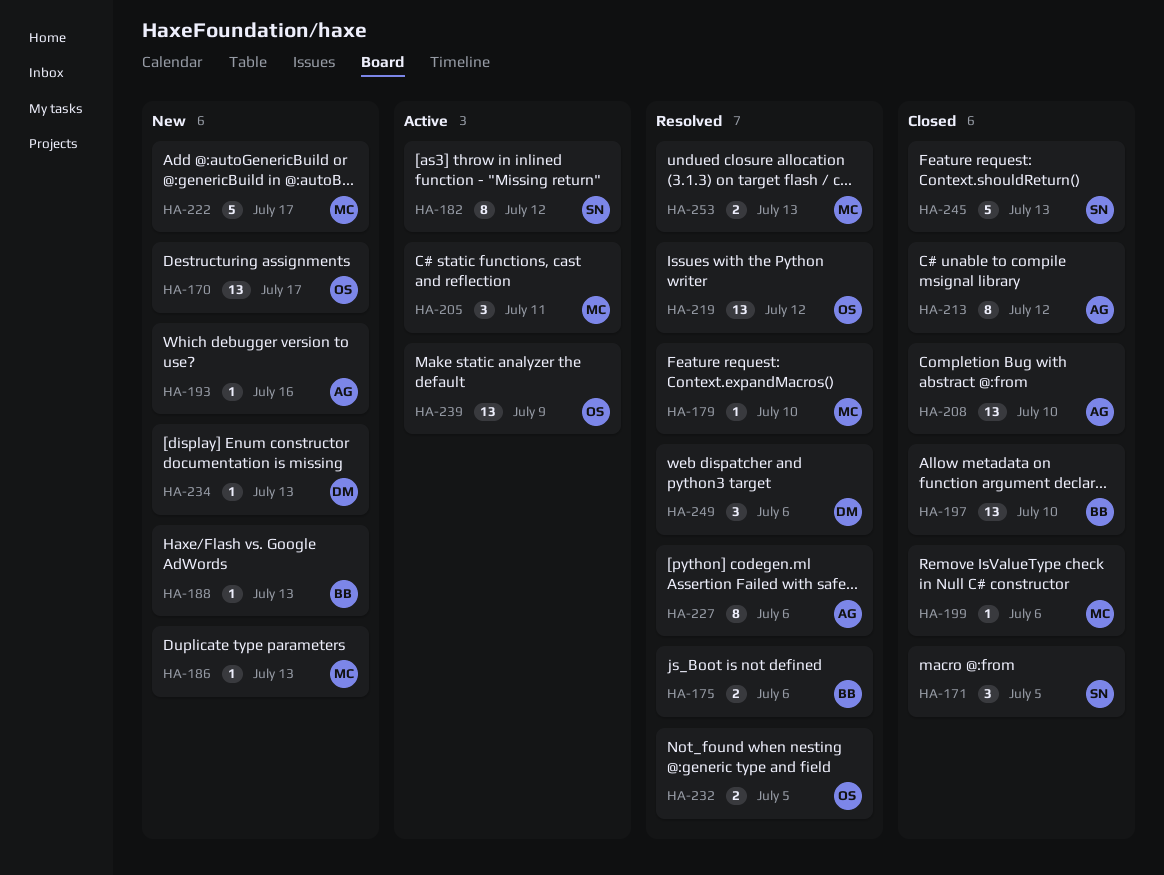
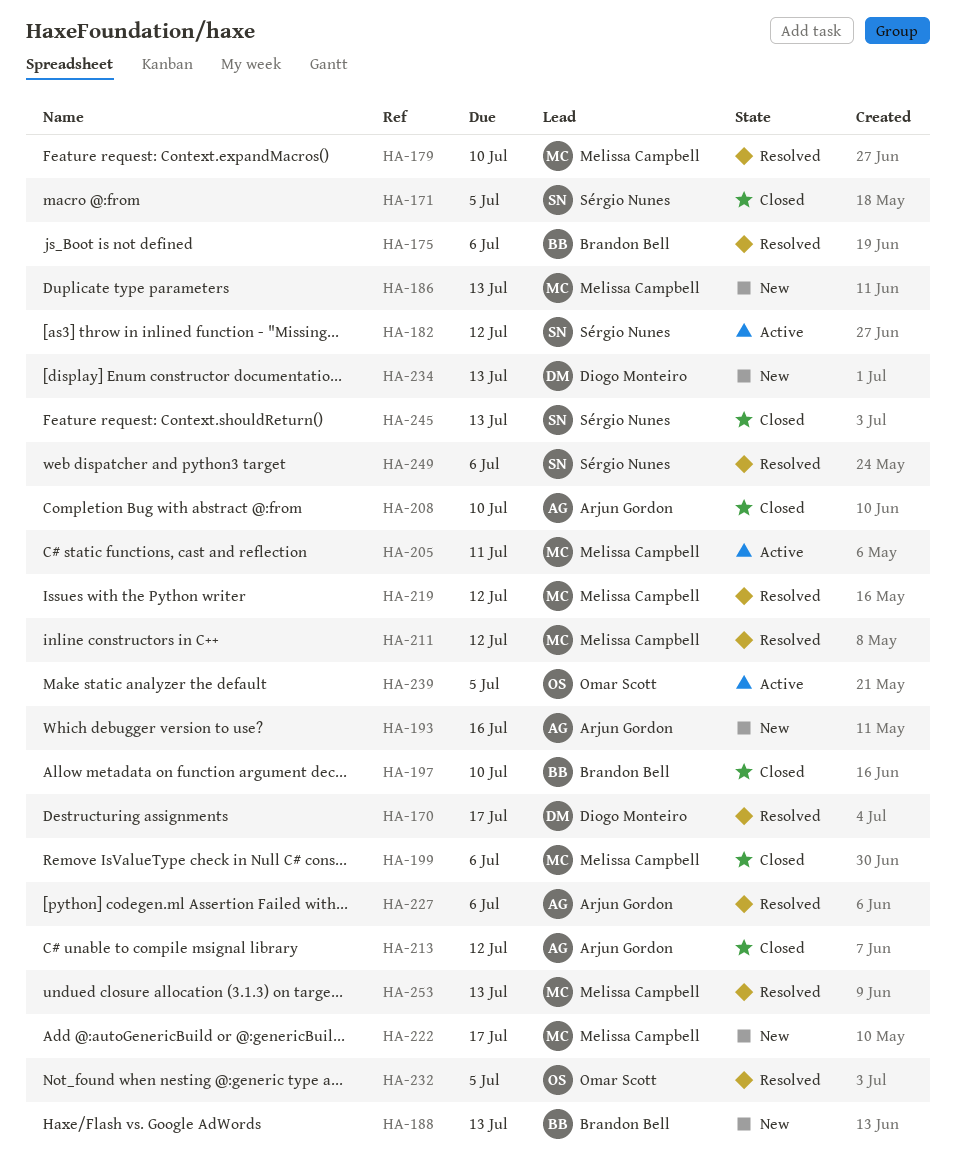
HA-170, status: New -> Resolved
HA-170, owner: Omar Scott -> Diogo Monteiro
HA-211: none -> present
HA-219, owner: Omar Scott -> Melissa Campbell
HA-239, due: Jul 9 -> Jul 5
HA-249, owner: Diogo Monteiro -> Sérgio Nunes

